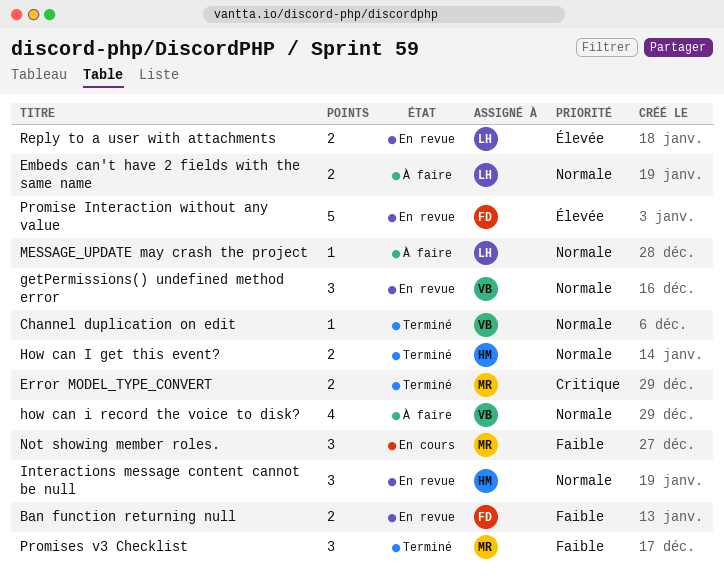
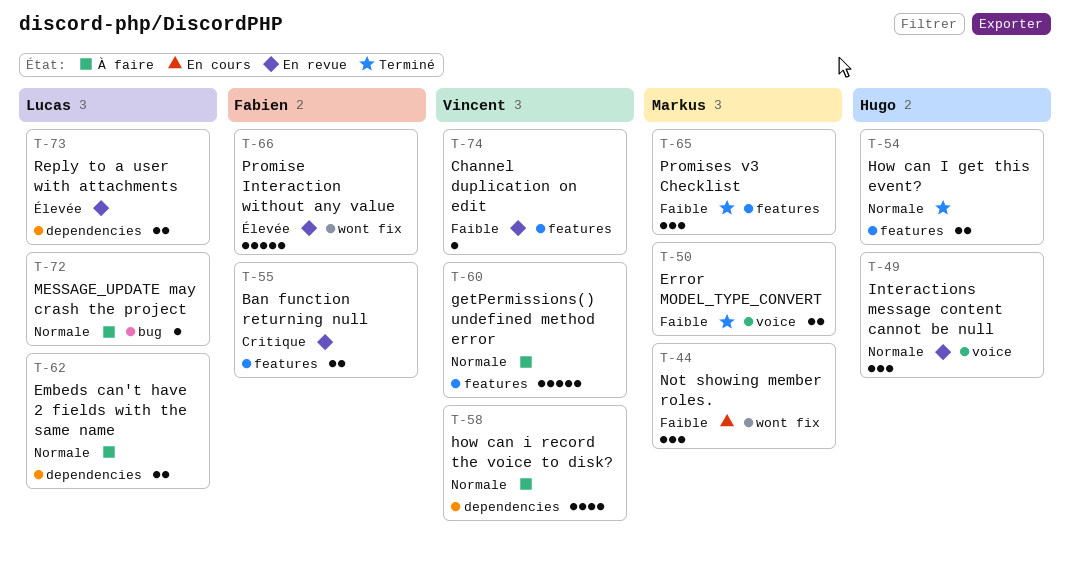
Ban function returning null, priority: Faible -> Critique
Channel duplication on edit, status: Terminé -> En revue
Channel duplication on edit, priority: Normale -> Faible
Error MODEL_TYPE_CONVERT, priority: Critique -> Faible
getPermissions() undefined method error, status: En revue -> À faire
getPermissions() undefined method error, estimate: 3 -> 5

